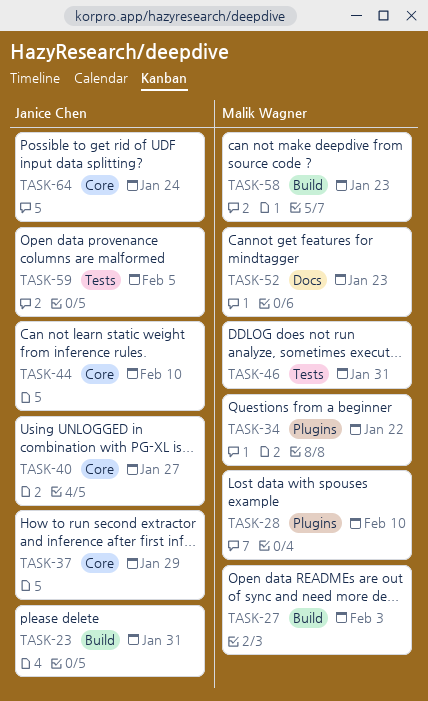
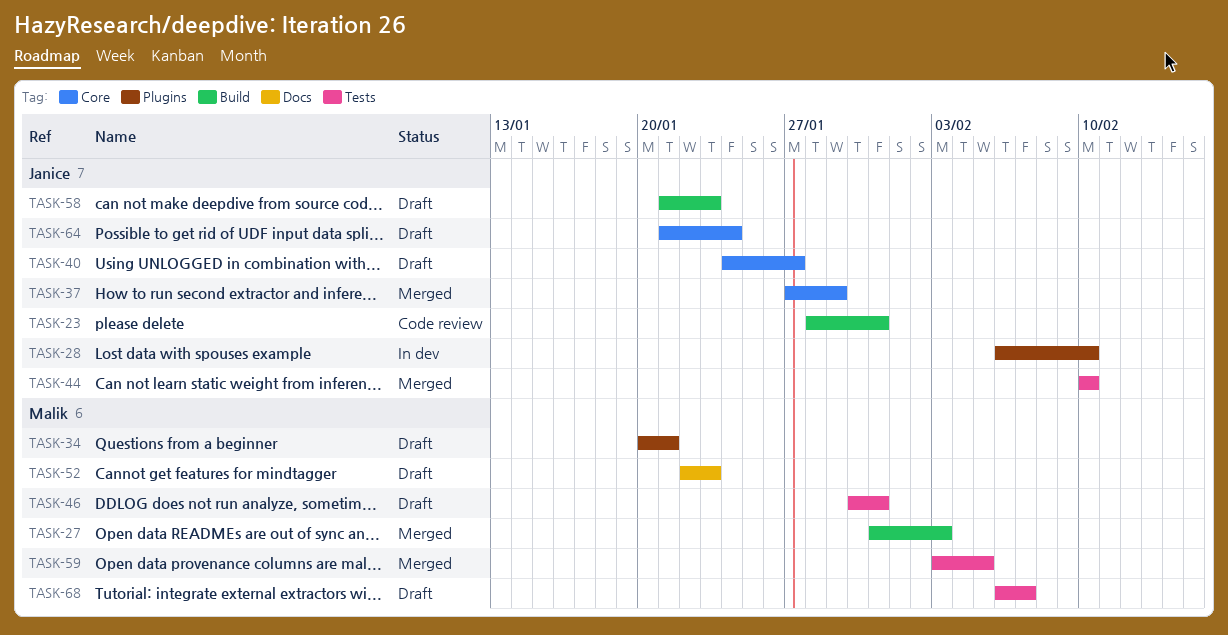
TASK-28, owner: Malik Wagner -> Janice Chen
TASK-34, due: Jan 22 -> Jan 21
TASK-44, label: Core -> Tests
TASK-58, owner: Malik Wagner -> Janice Chen
TASK-59, owner: Janice Chen -> Malik Wagner
TASK-68: none -> present

